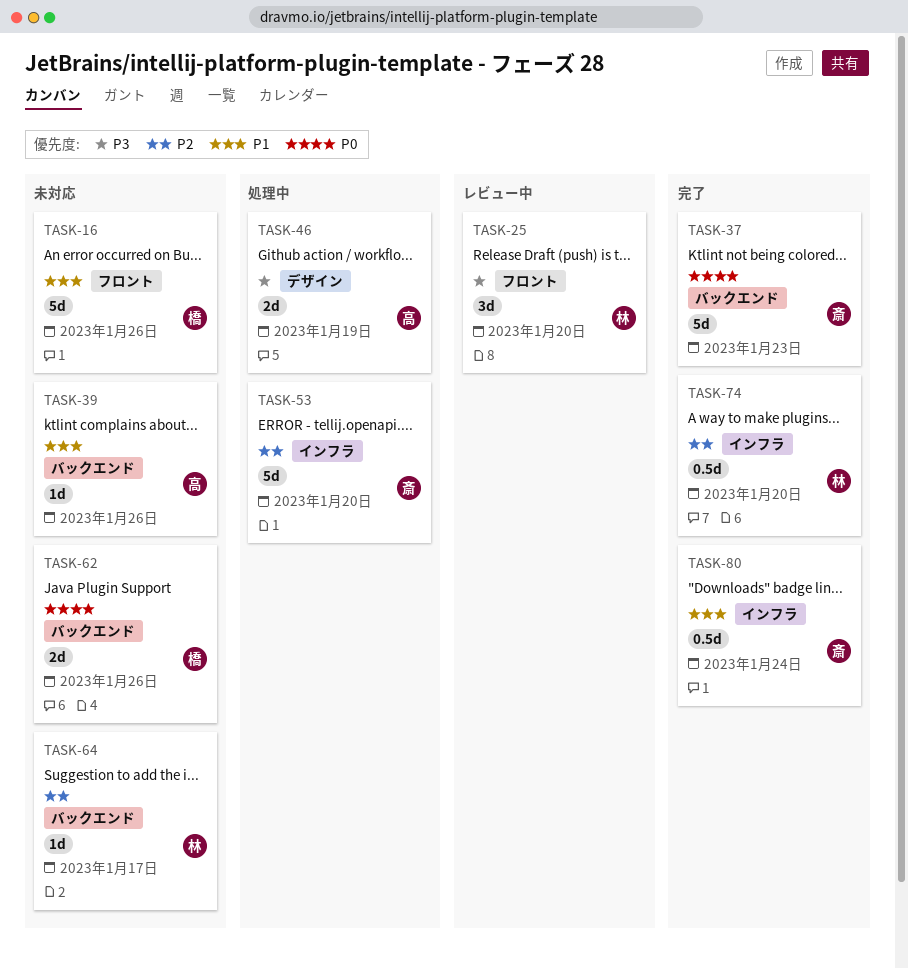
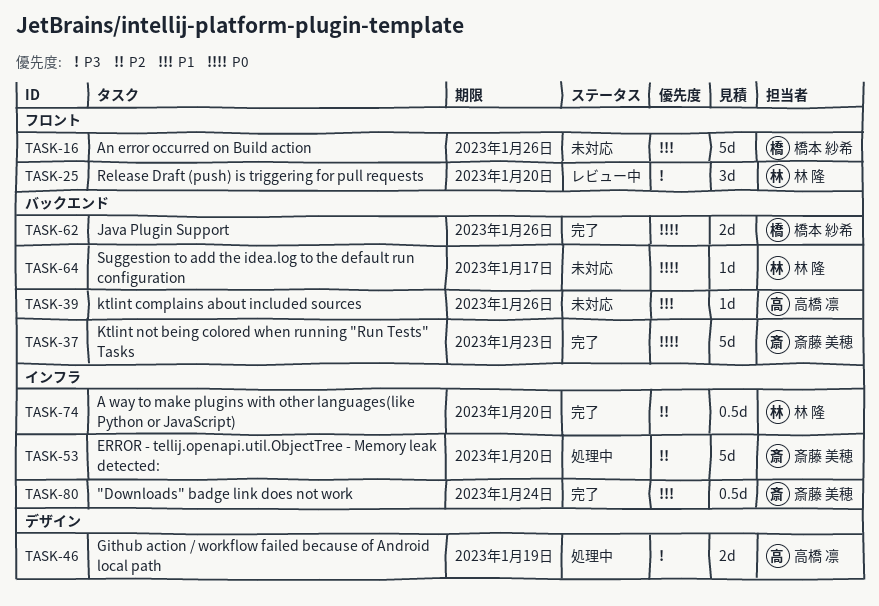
TASK-62, status: 未対応 -> 完了
TASK-64, priority: P2 -> P0

